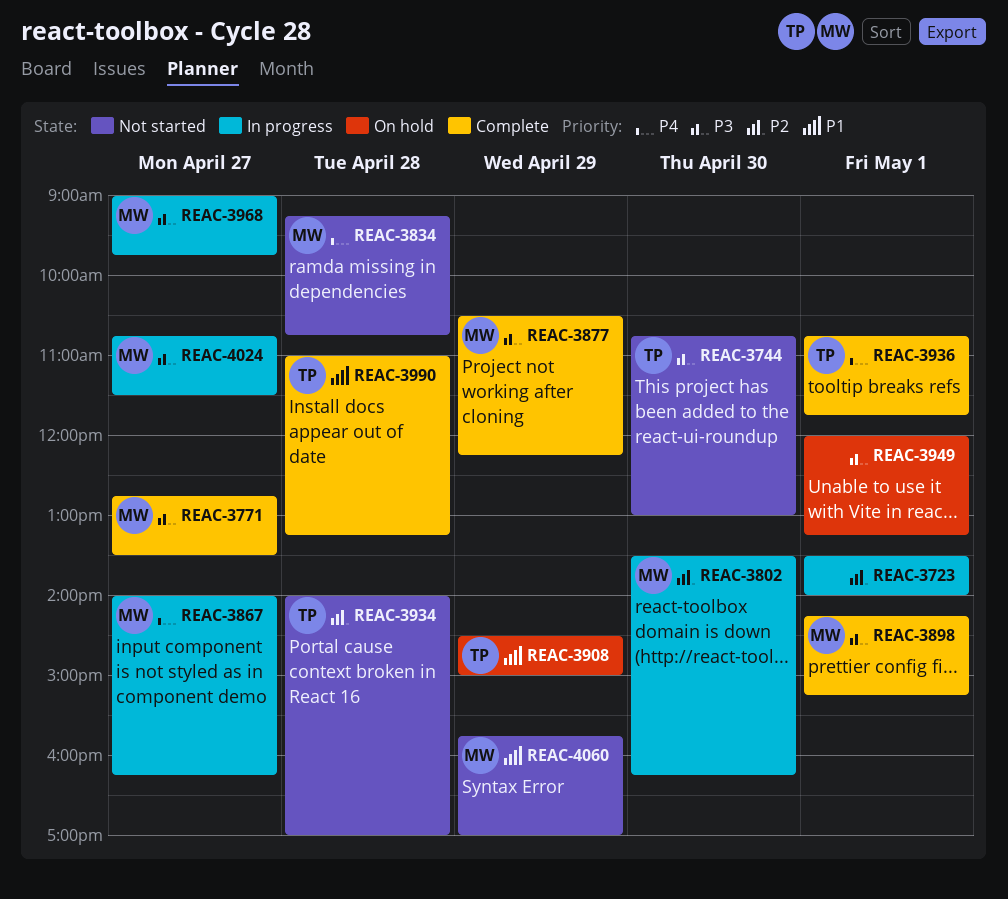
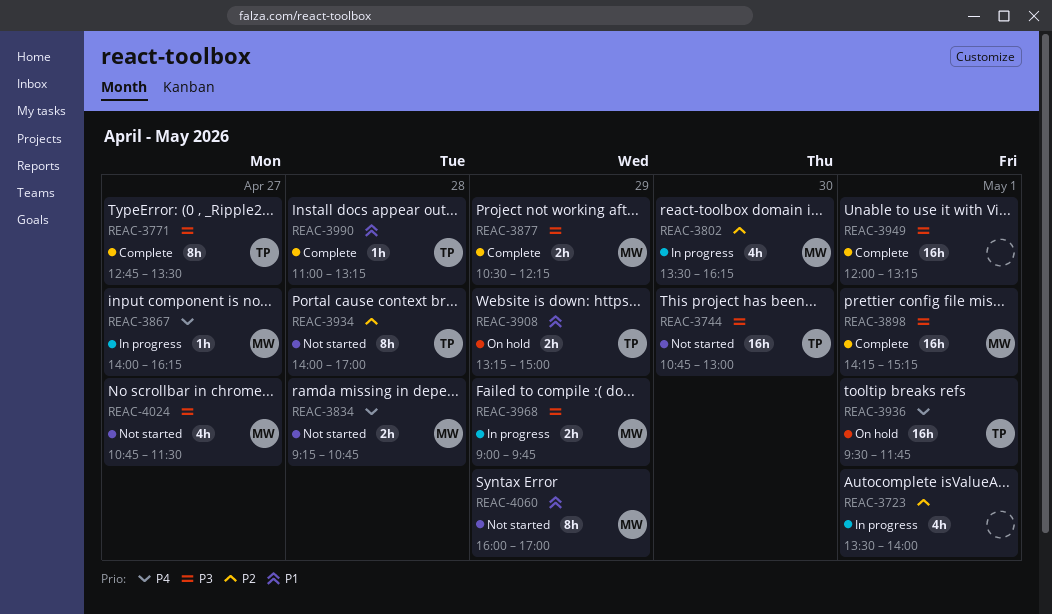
REAC-3771, owner: MW -> TP
REAC-3908, begins: 14:30 -> 13:15
REAC-3936, status: Complete -> On hold
REAC-3936, begins: 10:45 -> 09:30
REAC-3949, status: On hold -> Complete
REAC-3968, day: Apr 27 -> Apr 29
REAC-4024, status: In progress -> Not started
REAC-4060, begins: 15:45 -> 16:00

